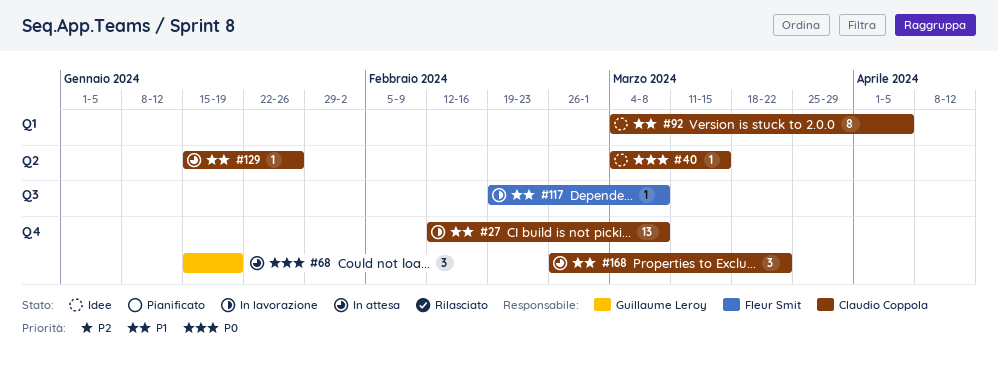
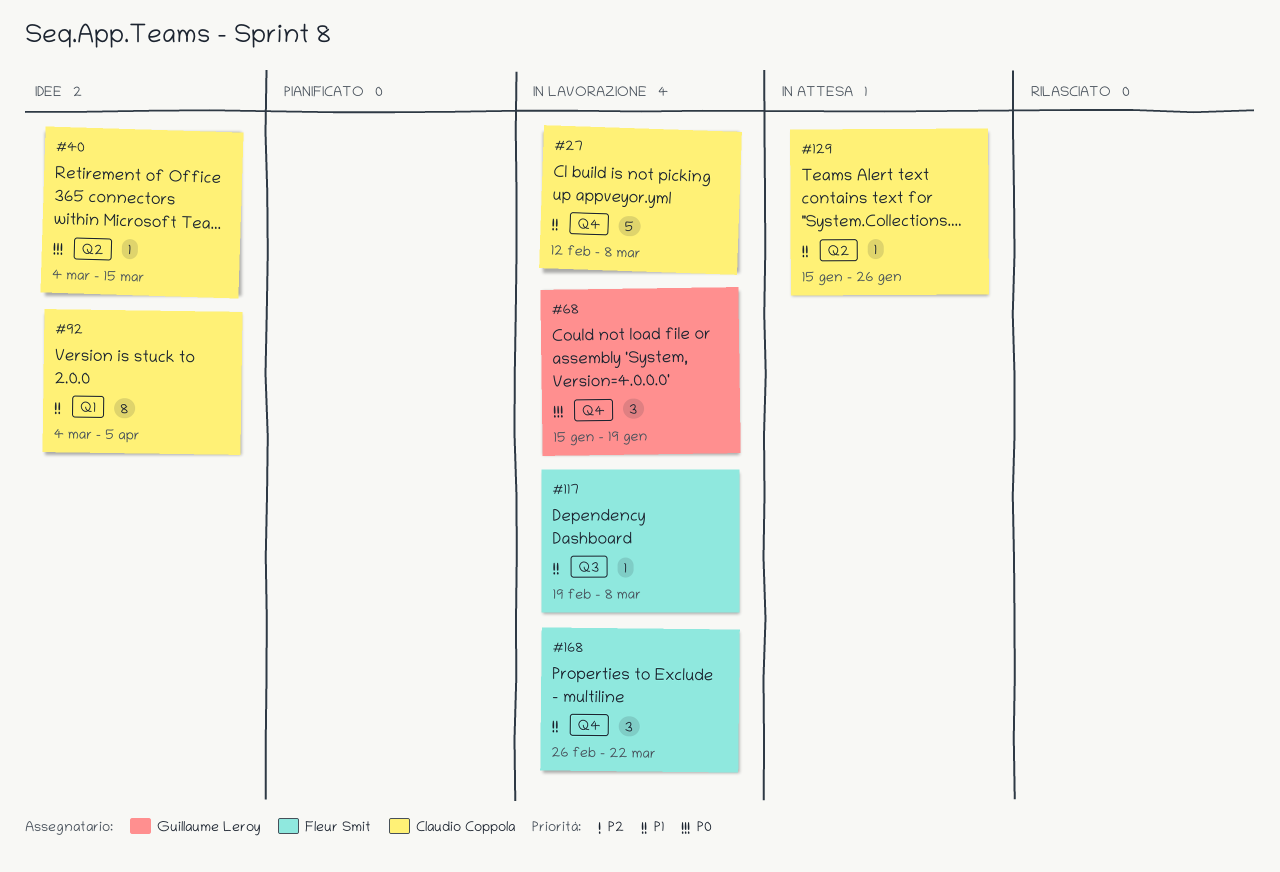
#27, estimate: 13 -> 5
#68, status: In attesa -> In lavorazione
#168, status: In attesa -> In lavorazione
#168, owner: Claudio Coppola -> Fleur Smit

